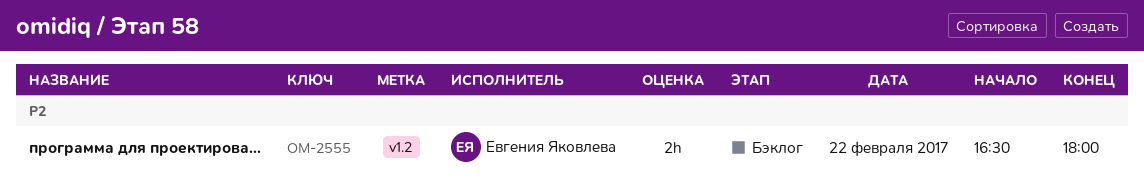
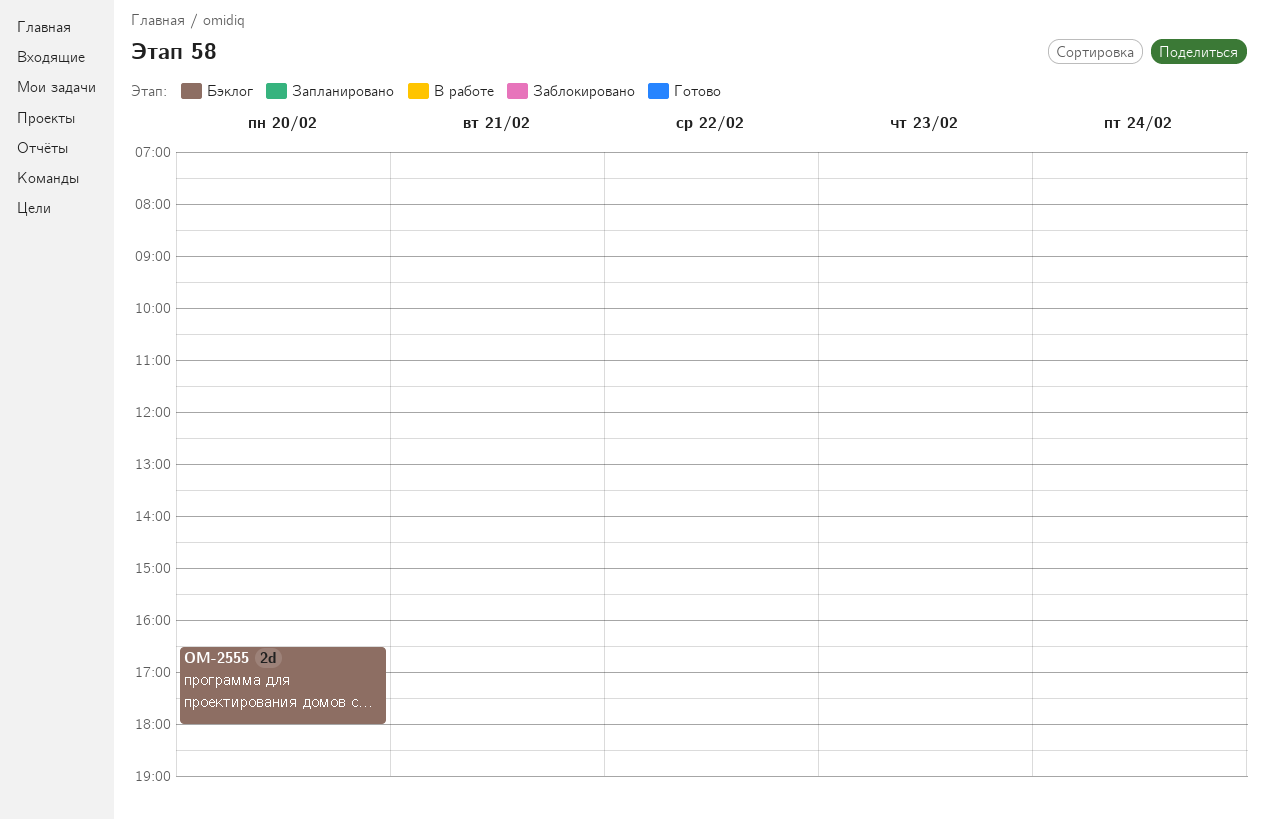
OM-2555, estimate: 2h -> 2d
OM-2555, day: Feb 22 -> Feb 20

